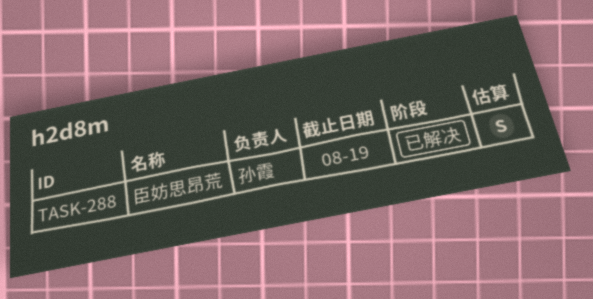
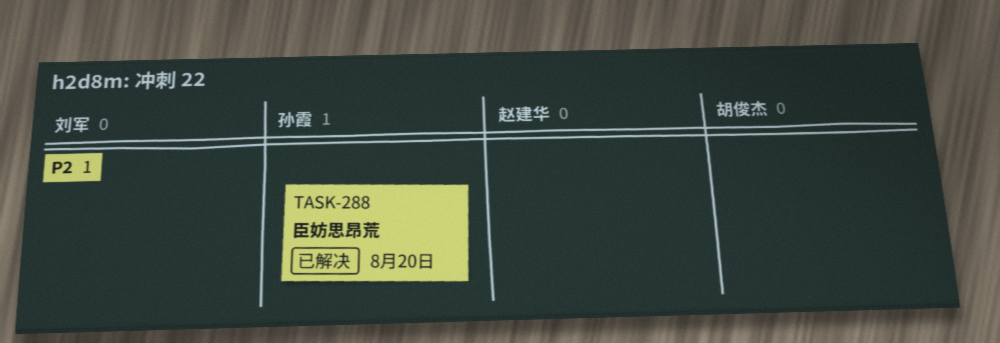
TASK-288, due: Aug 19 -> Aug 20

